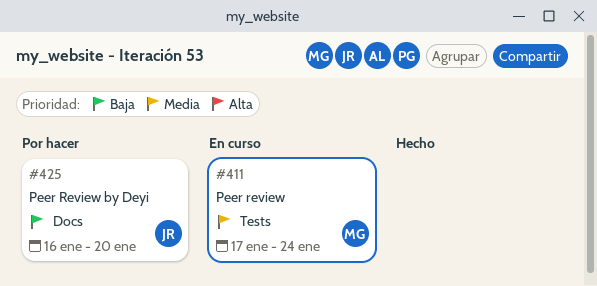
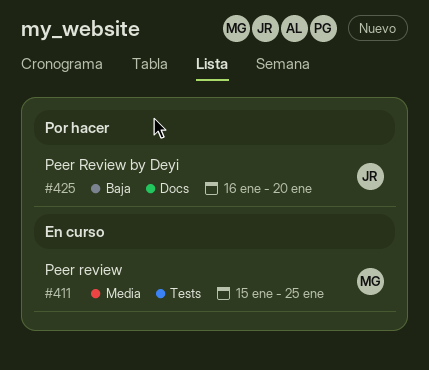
#411, start: Jan 17 -> Jan 15
#411, due: Jan 24 -> Jan 25

